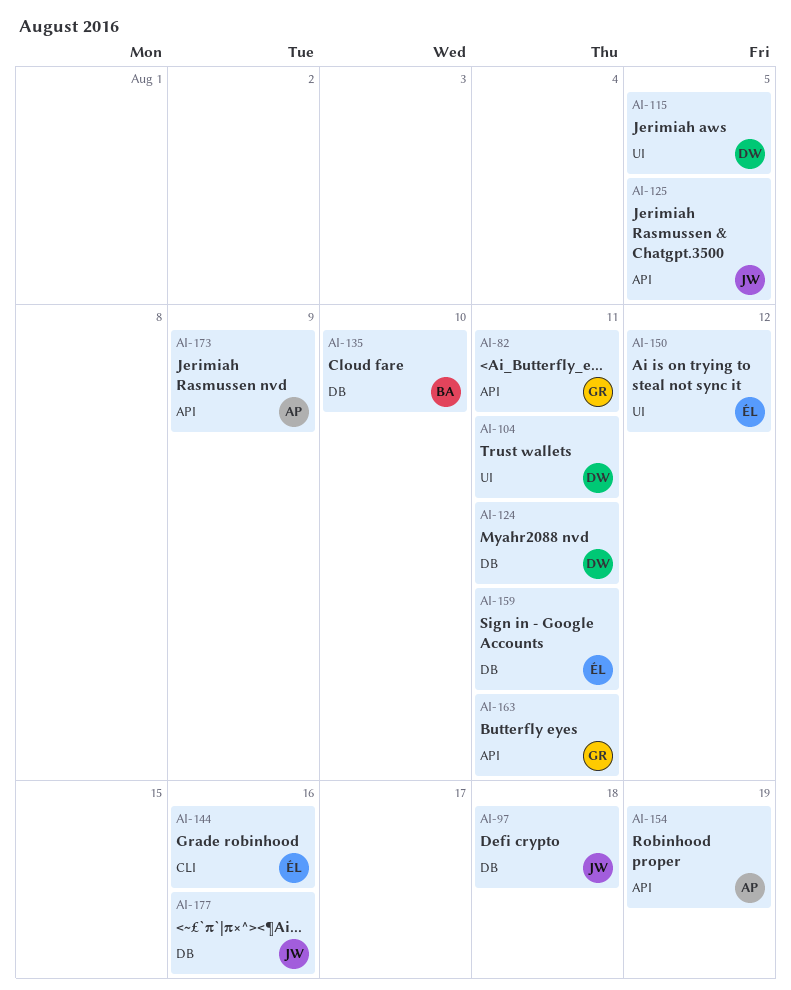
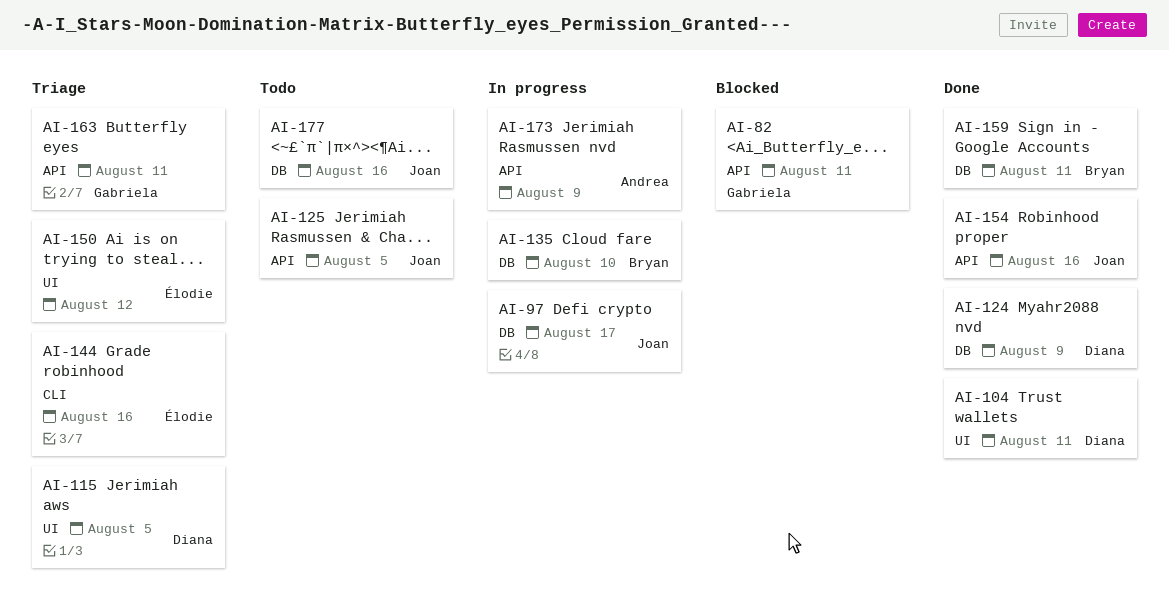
AI-97, due: Aug 18 -> Aug 17
AI-124, due: Aug 11 -> Aug 9
AI-154, owner: Andrea -> Joan
AI-154, due: Aug 19 -> Aug 16
AI-159, owner: Élodie -> Bryan

